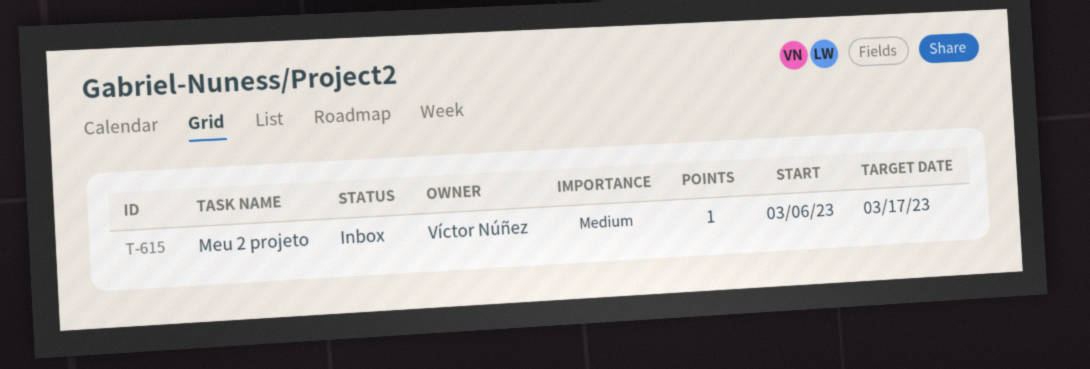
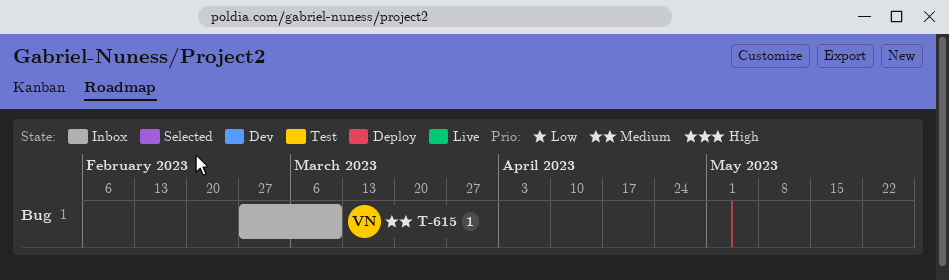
T-615, start: Mar 6 -> Feb 27
T-615, due: Mar 17 -> Mar 10

